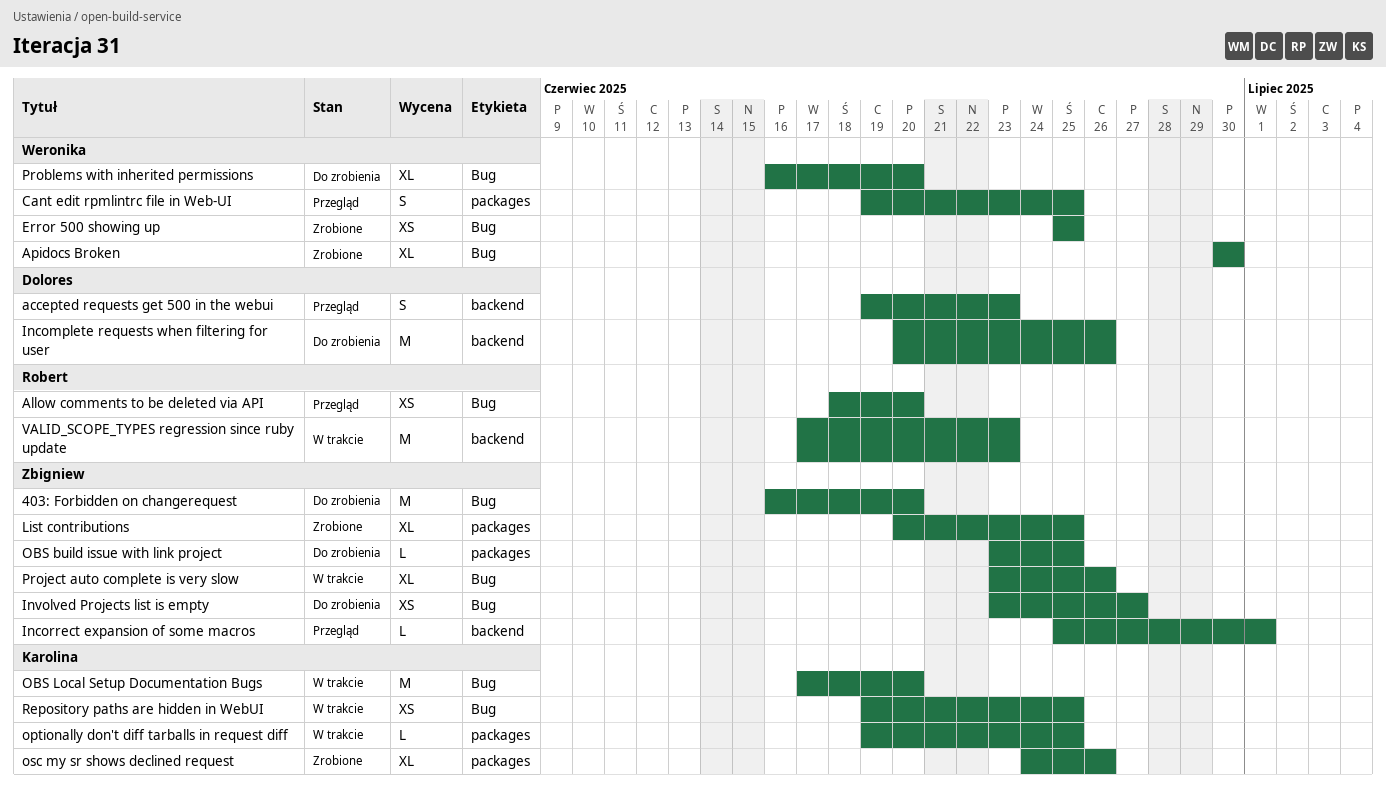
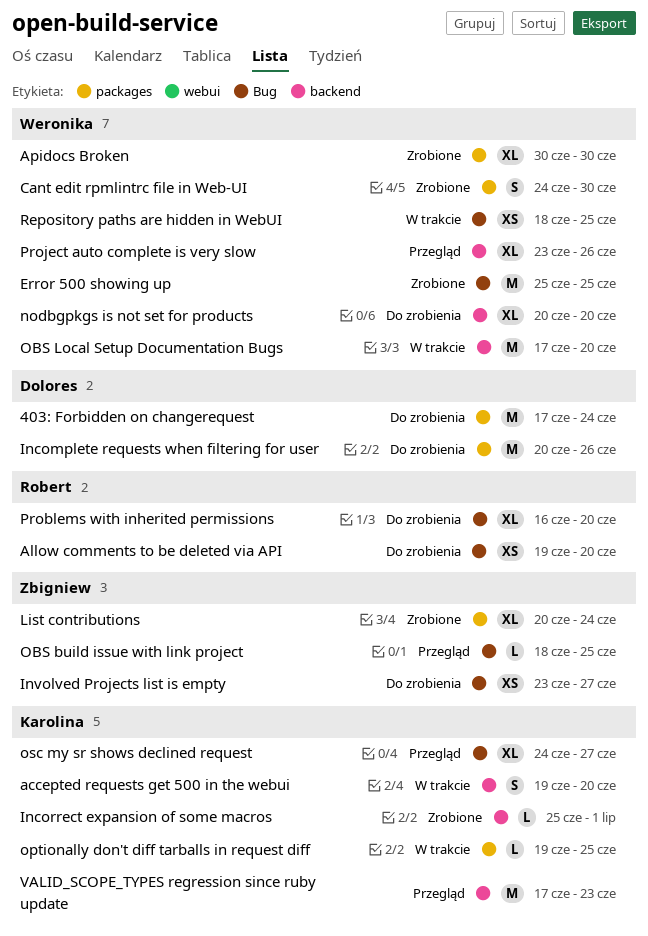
403: Forbidden on changerequest, owner: Zbigniew -> Dolores
403: Forbidden on changerequest, label: Bug -> packages
403: Forbidden on changerequest, start: Jun 16 -> Jun 17
403: Forbidden on changerequest, due: Jun 20 -> Jun 24
accepted requests get 500 in the webui, status: Przegląd -> W trakcie
accepted requests get 500 in the webui, owner: Dolores -> Karolina
accepted requests get 500 in the webui, due: Jun 23 -> Jun 20
Allow comments to be deleted via API, status: Przegląd -> Do zrobienia
Allow comments to be deleted via API, start: Jun 18 -> Jun 19
Apidocs Broken, label: Bug -> packages
Cant edit rpmlintrc file in Web-UI, status: Przegląd -> Zrobione
Cant edit rpmlintrc file in Web-UI, start: Jun 19 -> Jun 24
Cant edit rpmlintrc file in Web-UI, due: Jun 25 -> Jun 30
Error 500 showing up, estimate: XS -> M
Incomplete requests when filtering for user, label: backend -> packages
Incorrect expansion of some macros, status: Przegląd -> Zrobione
Incorrect expansion of some macros, owner: Zbigniew -> Karolina
List contributions, due: Jun 25 -> Jun 24
nodbgpkgs is not set for products: none -> present
OBS build issue with link project, status: Do zrobienia -> Przegląd
OBS build issue with link project, label: packages -> Bug
OBS build issue with link project, start: Jun 23 -> Jun 18
OBS Local Setup Documentation Bugs, owner: Karolina -> Weronika
OBS Local Setup Documentation Bugs, label: Bug -> backend
osc my sr shows declined request, status: Zrobione -> Przegląd
osc my sr shows declined request, label: packages -> Bug
osc my sr shows declined request, due: Jun 26 -> Jun 27
Problems with inherited permissions, owner: Weronika -> Robert
Project auto complete is very slow, status: W trakcie -> Przegląd
Project auto complete is very slow, owner: Zbigniew -> Weronika
Project auto complete is very slow, label: Bug -> backend
Repository paths are hidden in WebUI, owner: Karolina -> Weronika
Repository paths are hidden in WebUI, start: Jun 19 -> Jun 18
VALID_SCOPE_TYPES regression since ruby update, status: W trakcie -> Przegląd
VALID_SCOPE_TYPES regression since ruby update, owner: Robert -> Karolina

